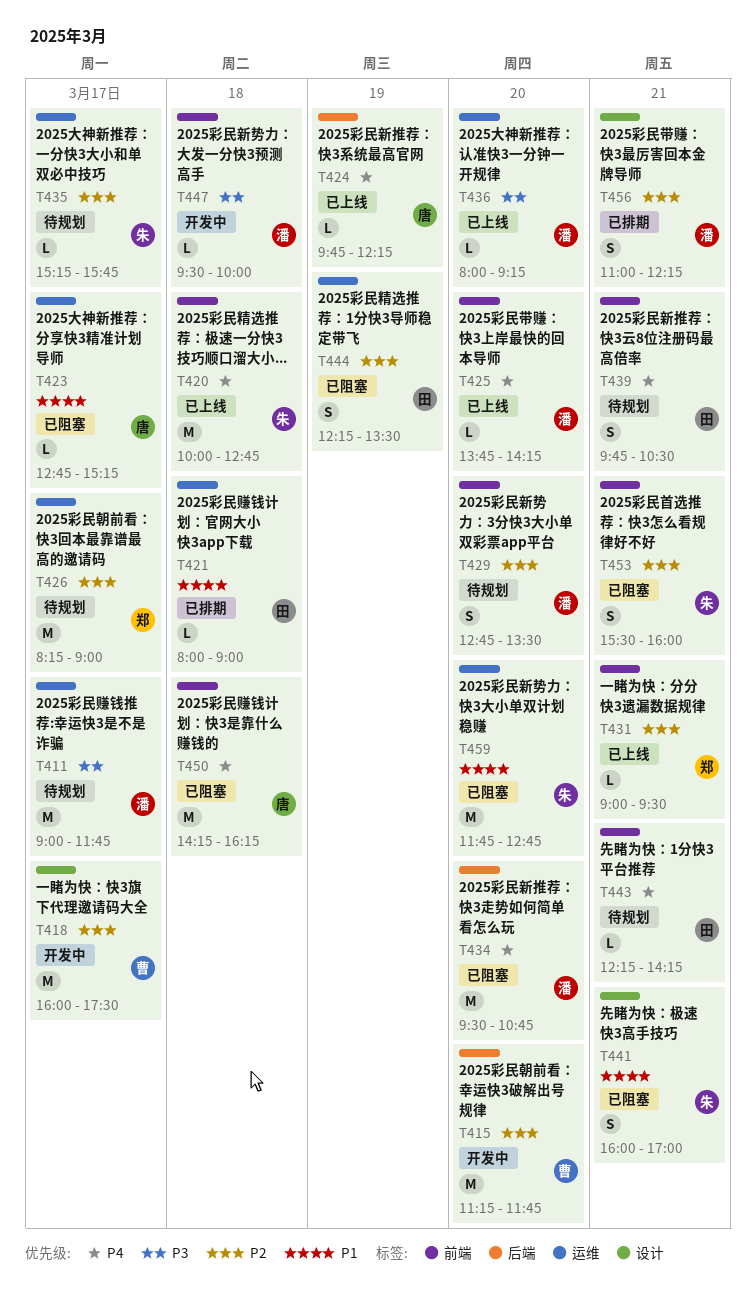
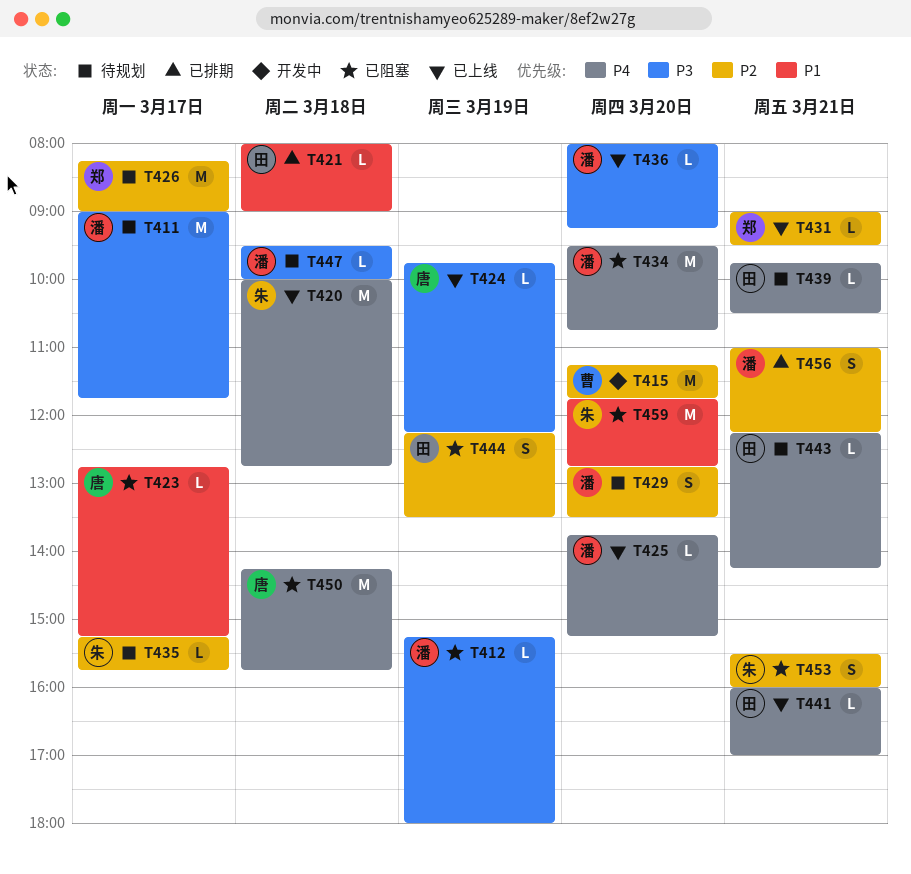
T412: none -> present
T418: present -> none
T424, priority: P4 -> P3
T425, ends: 14:15 -> 15:15
T439, estimate: S -> L
T441, status: 已阻塞 -> 已上线
T441, owner: 朱 -> 田
T441, priority: P1 -> P4
T441, estimate: S -> L
T447, status: 开发中 -> 待规划
T450, ends: 16:15 -> 15:45

